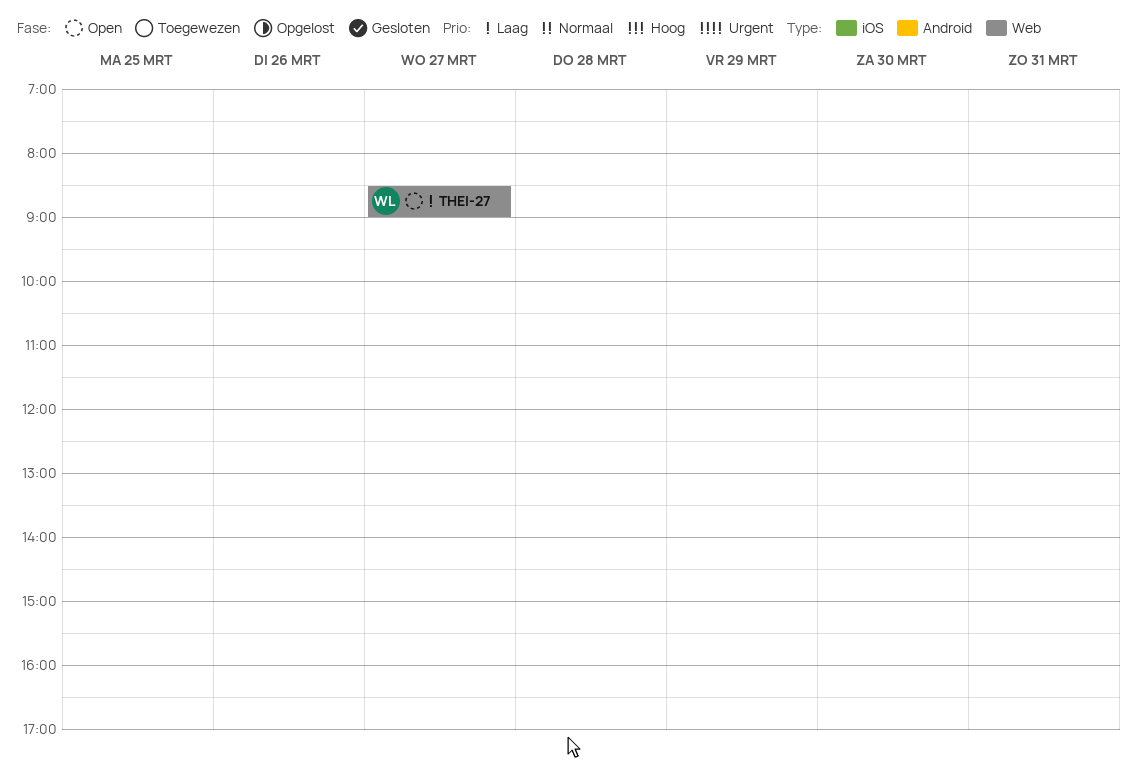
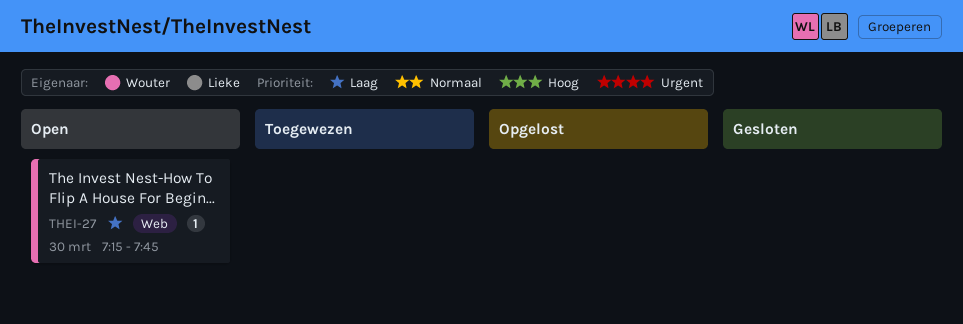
THEI-27, day: Mar 27 -> Mar 30
THEI-27, begins: 08:30 -> 07:15
THEI-27, ends: 09:00 -> 07:45

